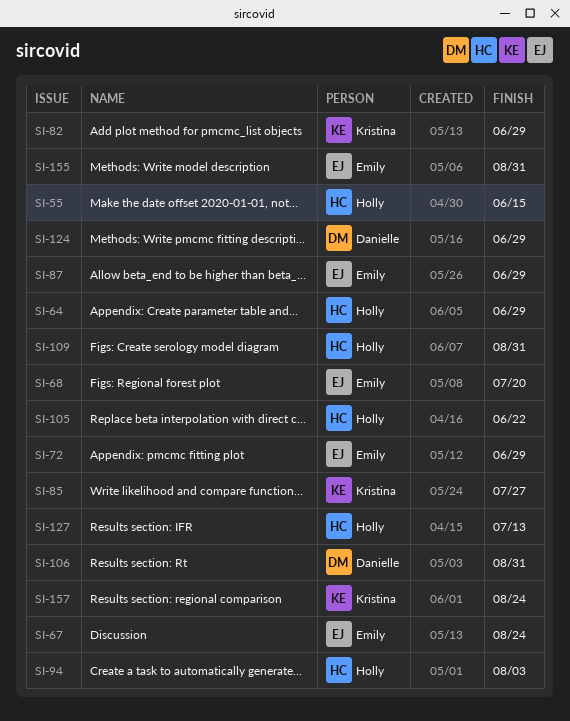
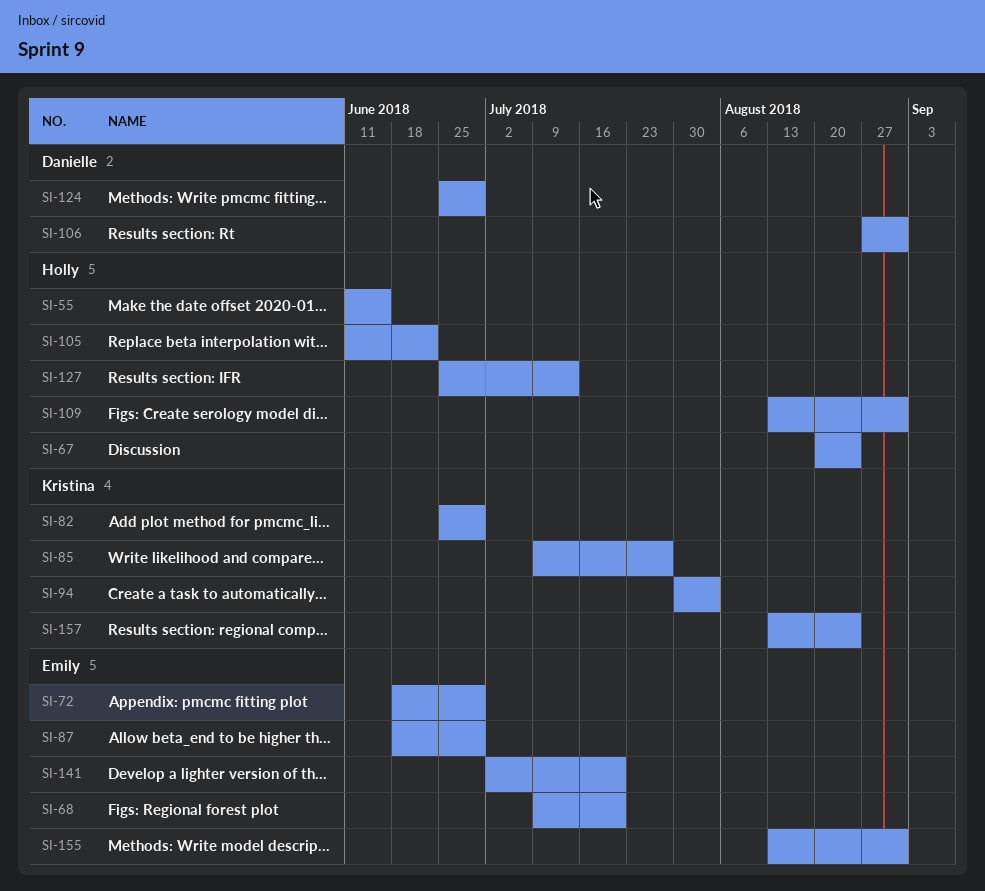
SI-64: present -> none
SI-67, owner: Emily -> Holly
SI-94, owner: Holly -> Kristina
SI-141: none -> present

